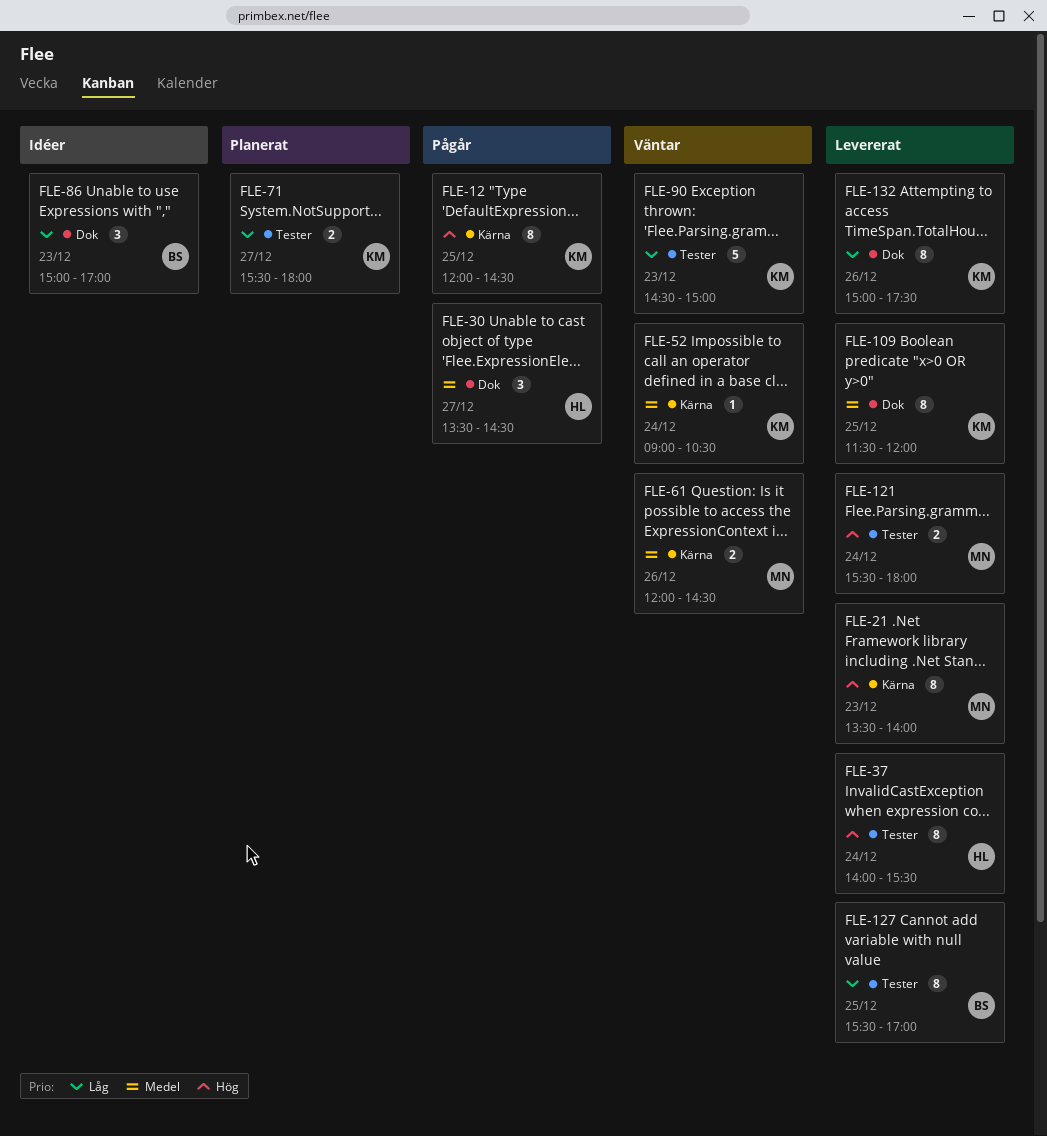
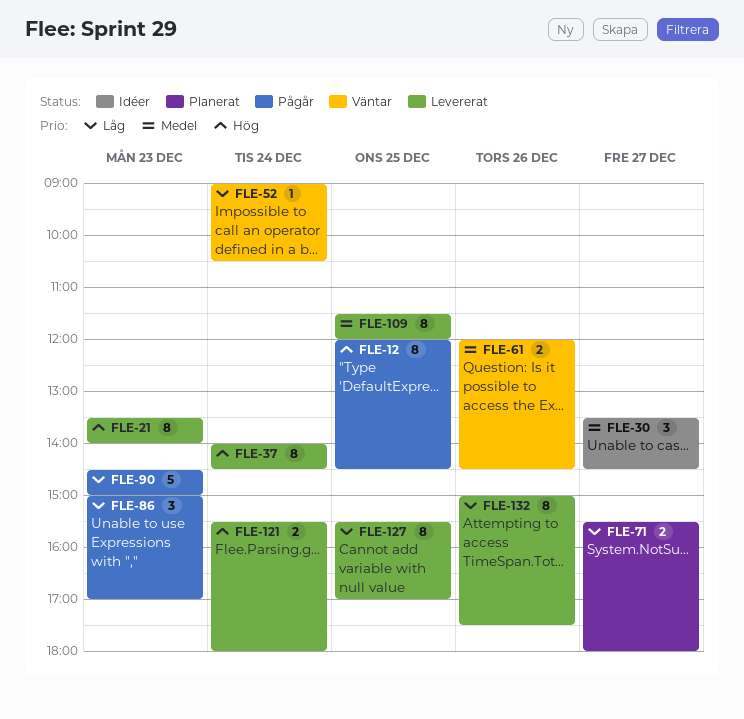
FLE-30, status: Pågår -> Idéer
FLE-37, ends: 15:30 -> 14:30
FLE-52, priority: Medel -> Låg
FLE-86, status: Idéer -> Pågår
FLE-90, status: Väntar -> Pågår

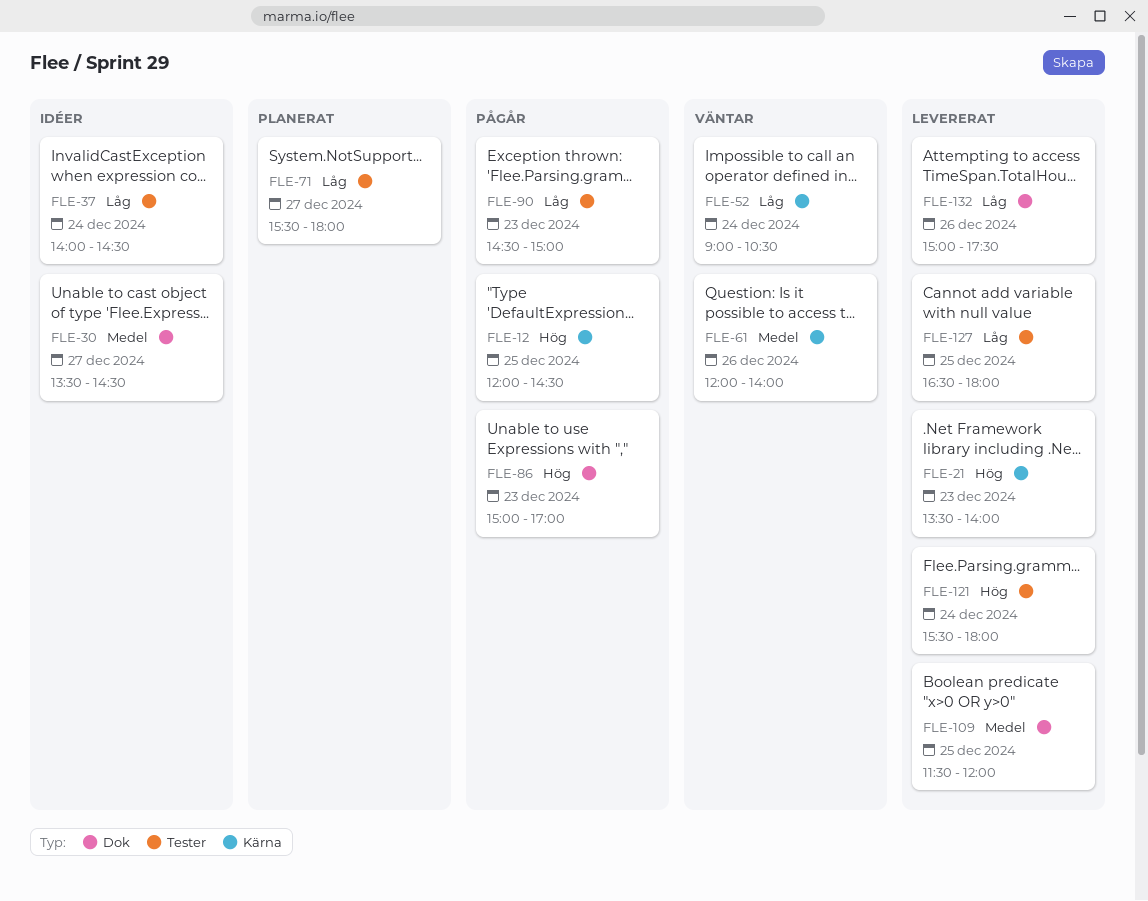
FLE-37, status: Levererat -> Idéer
FLE-37, priority: Hög -> Låg
FLE-61, ends: 14:30 -> 14:00
FLE-86, priority: Låg -> Hög
FLE-127, begins: 15:30 -> 16:30
FLE-127, ends: 17:00 -> 18:00

